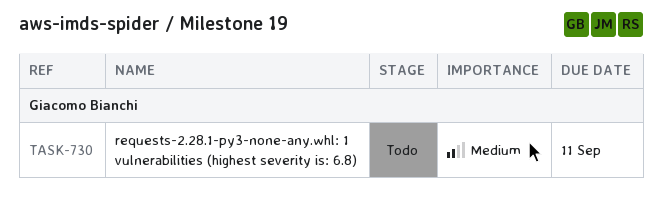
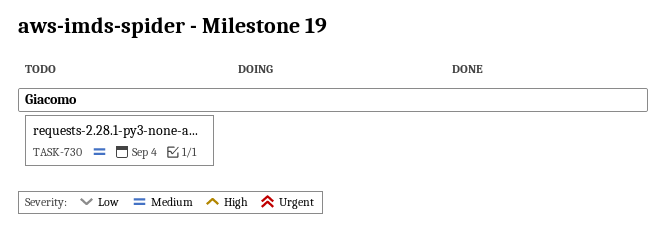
TASK-730, due: Sep 11 -> Sep 4

